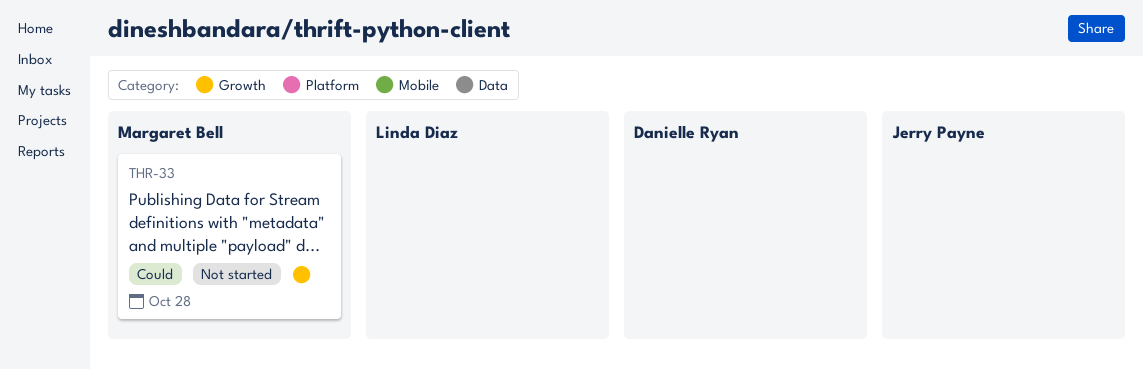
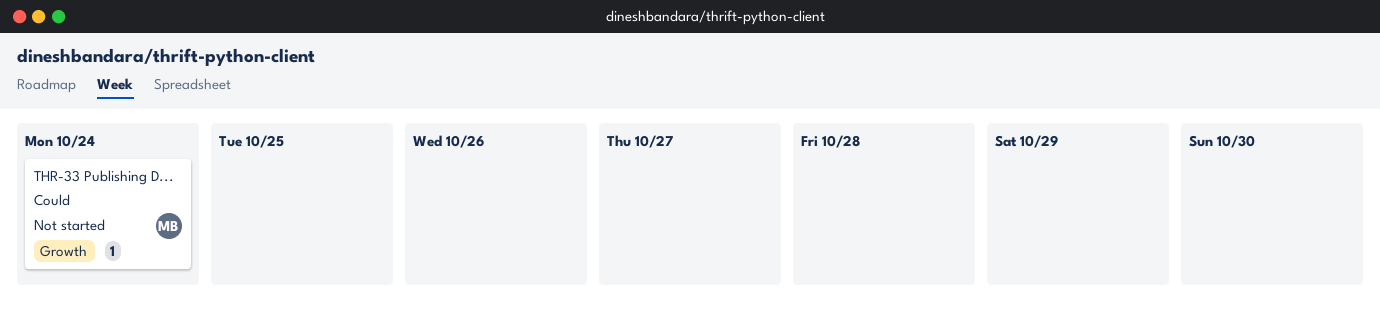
THR-33, due: Oct 28 -> Oct 24

